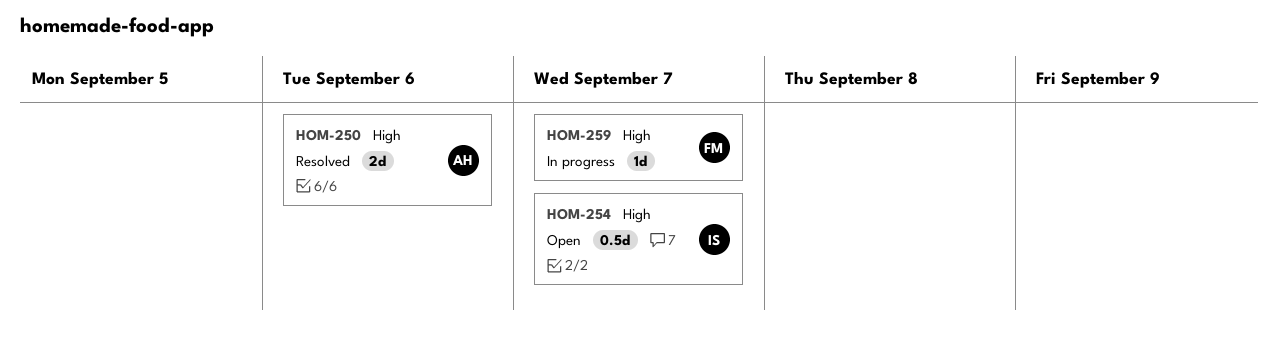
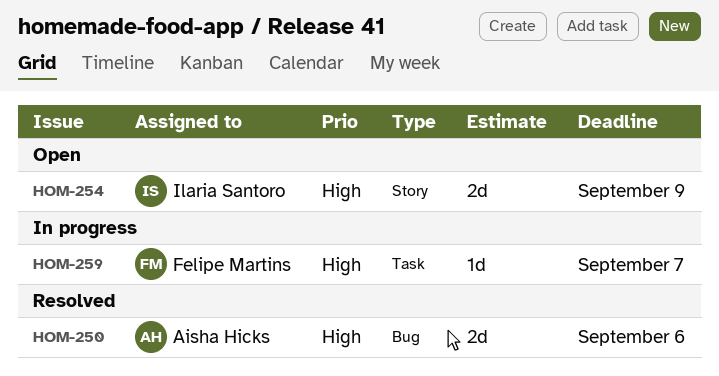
HOM-254, estimate: 0.5d -> 2d
HOM-254, due: Sep 7 -> Sep 9

